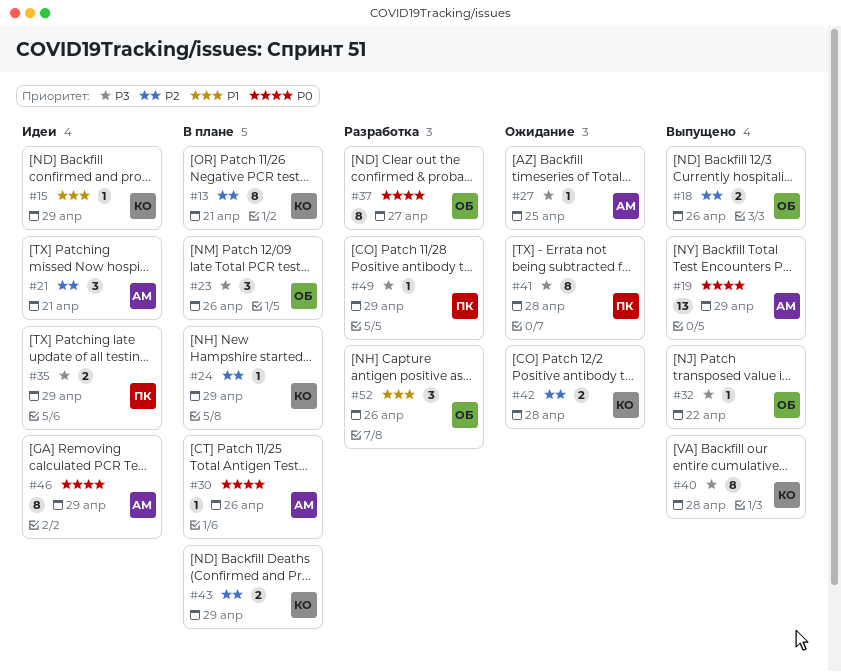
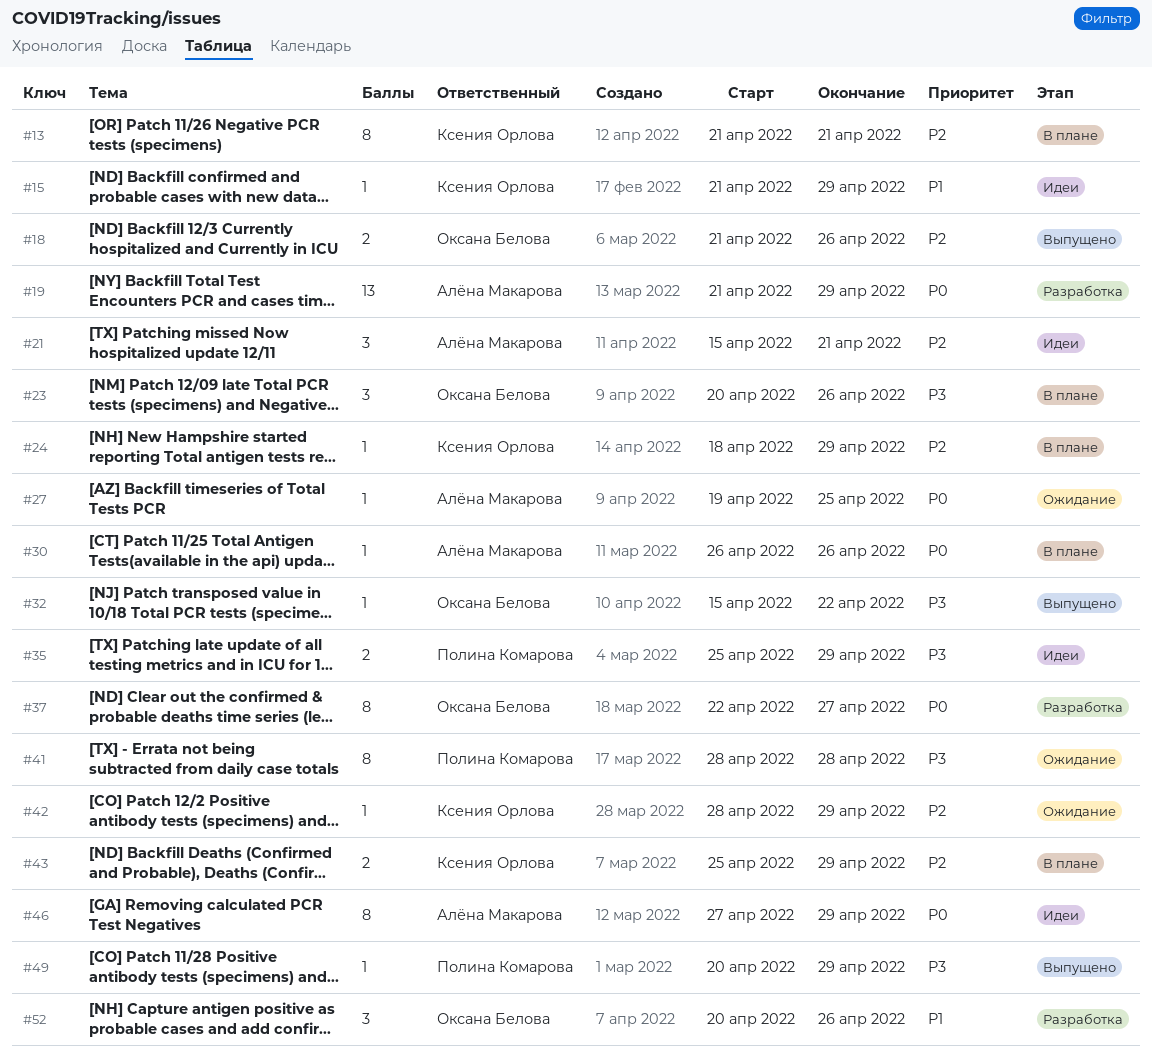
#19, status: Выпущено -> Разработка
#27, priority: P3 -> P0
#40: present -> none
#42, estimate: 2 -> 1
#42, due: Apr 28 -> Apr 29
#49, status: Разработка -> Выпущено

